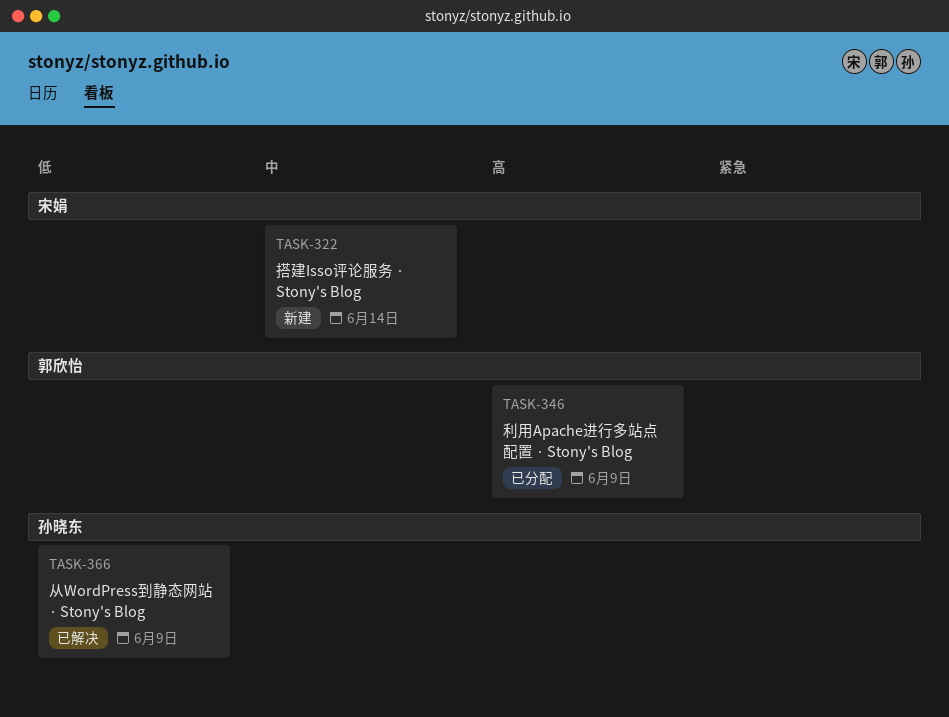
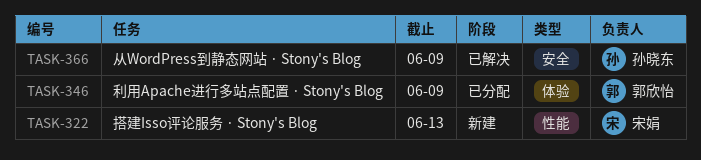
TASK-322, due: Jun 14 -> Jun 13

